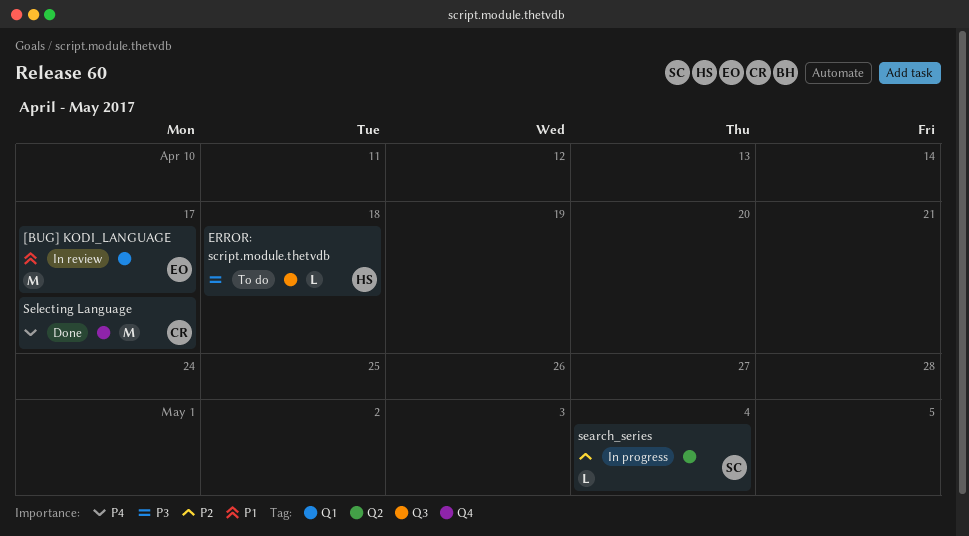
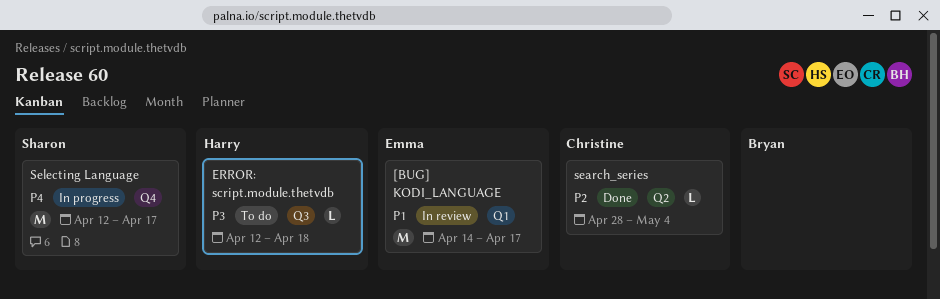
search_series, status: In progress -> Done
search_series, owner: Sharon -> Christine
Selecting Language, status: Done -> In progress
Selecting Language, owner: Christine -> Sharon

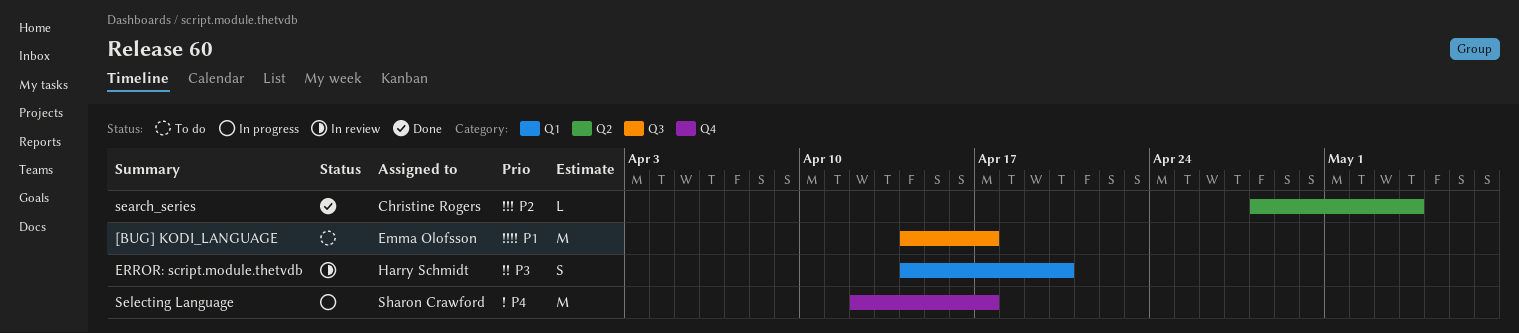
[BUG] KODI_LANGUAGE, status: In review -> To do
[BUG] KODI_LANGUAGE, label: Q1 -> Q3
ERROR: script.module.thetvdb, status: To do -> In review
ERROR: script.module.thetvdb, label: Q3 -> Q1
ERROR: script.module.thetvdb, estimate: L -> S
ERROR: script.module.thetvdb, start: Apr 12 -> Apr 14
ERROR: script.module.thetvdb, due: Apr 18 -> Apr 20

